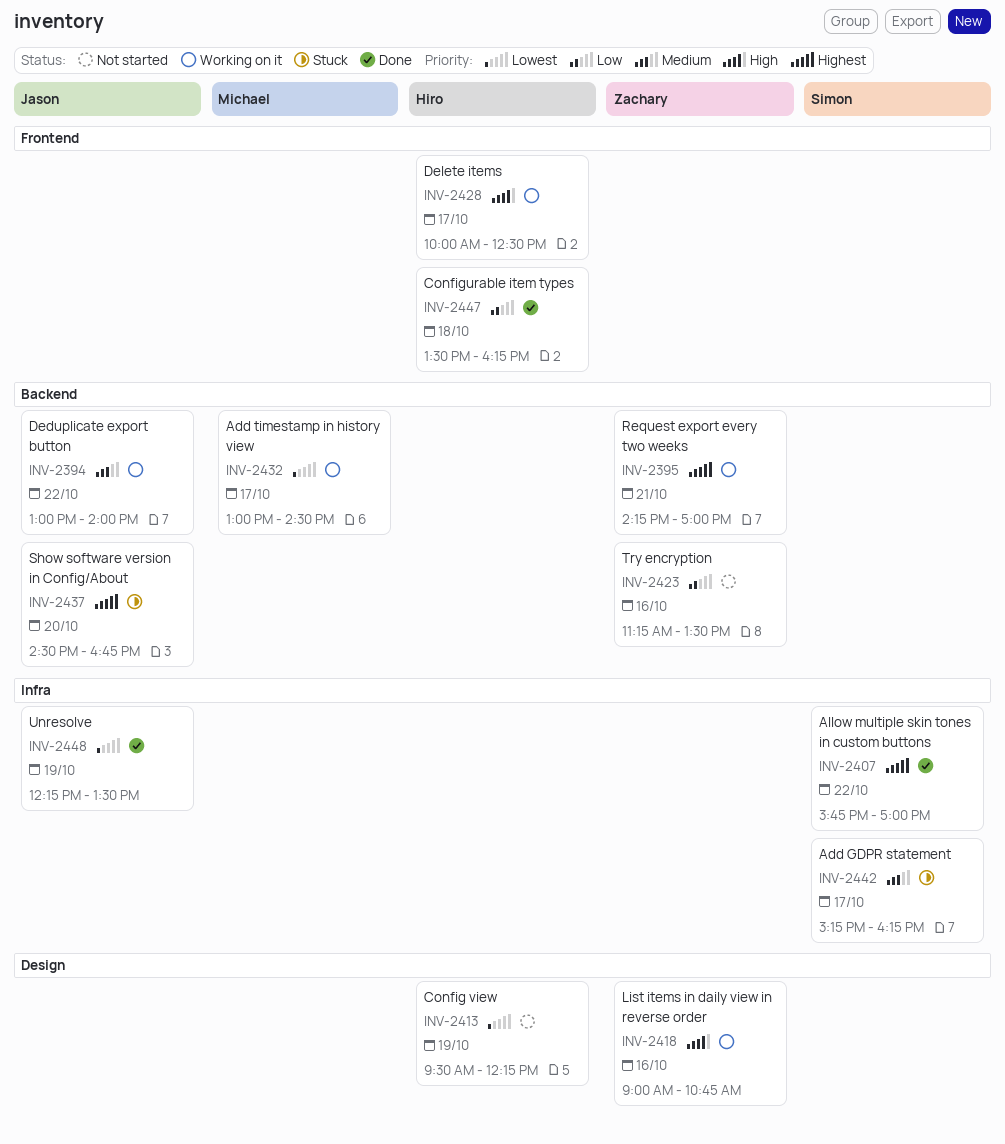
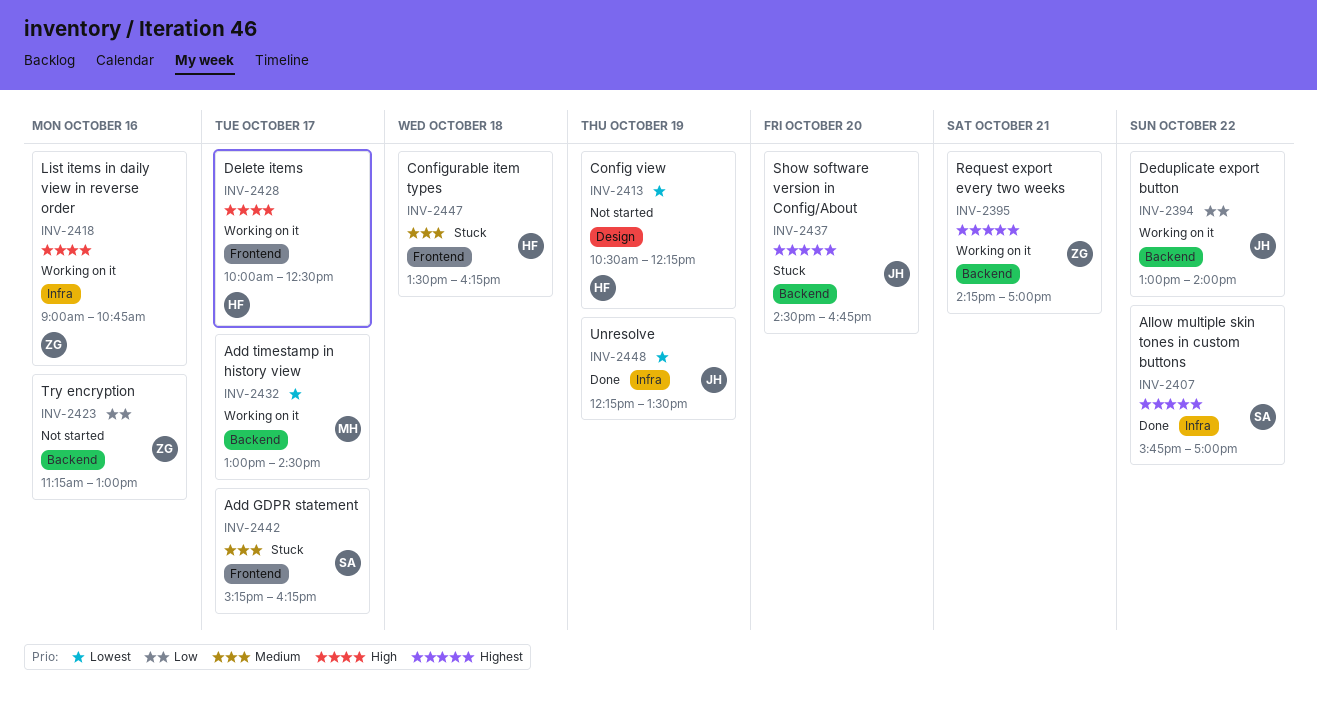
INV-2394, priority: Medium -> Low
INV-2413, begins: 09:30 -> 10:30
INV-2418, label: Design -> Infra
INV-2423, ends: 13:30 -> 13:00
INV-2442, label: Infra -> Frontend
INV-2447, status: Done -> Stuck
INV-2447, priority: Low -> Medium

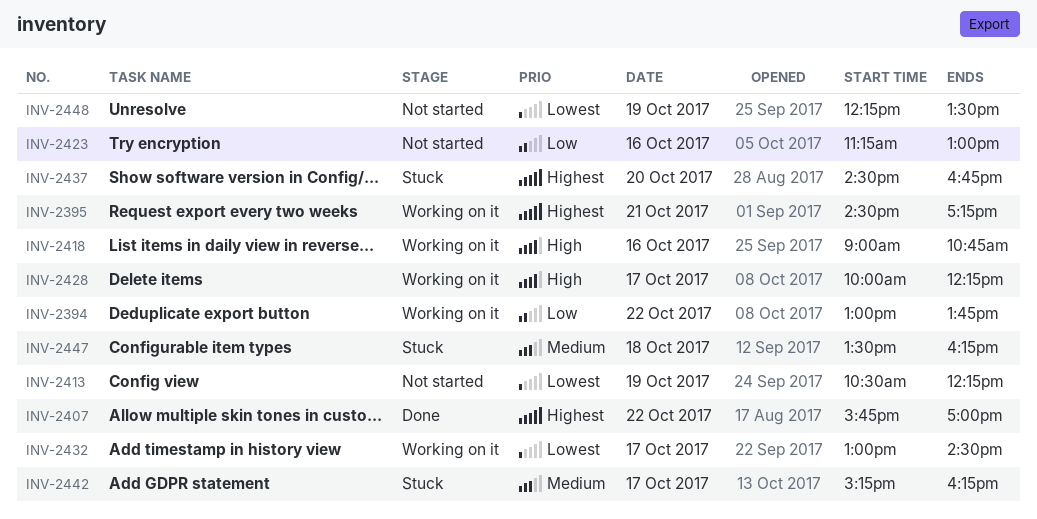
INV-2394, ends: 14:00 -> 13:45
INV-2395, begins: 14:15 -> 14:30
INV-2395, ends: 17:00 -> 17:15
INV-2428, ends: 12:30 -> 12:15
INV-2448, status: Done -> Not started

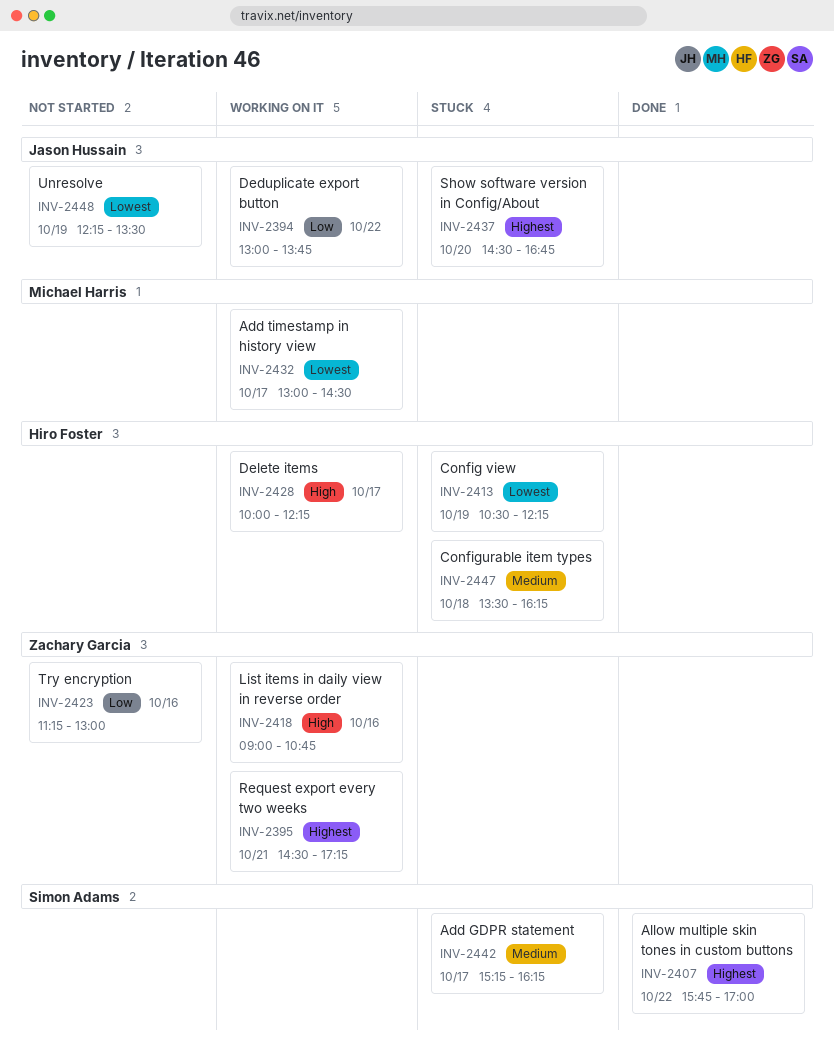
INV-2413, status: Not started -> Stuck

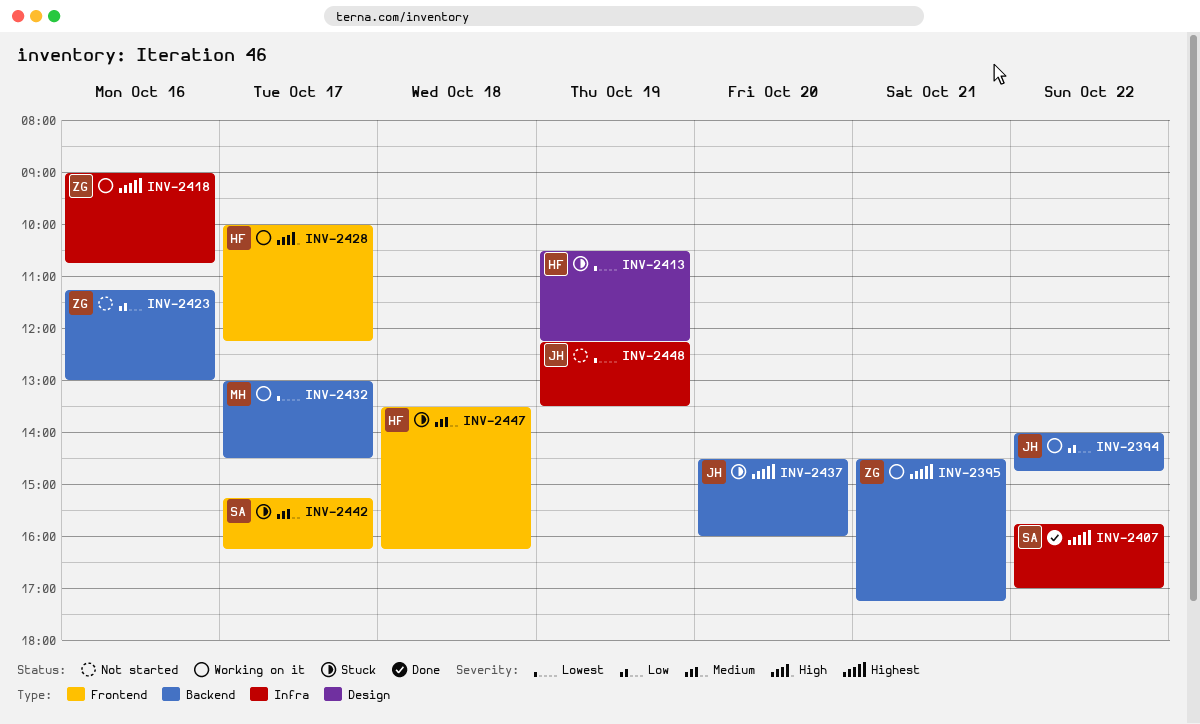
INV-2394, begins: 13:00 -> 14:00
INV-2394, ends: 13:45 -> 14:45
INV-2418, priority: High -> Highest
INV-2437, ends: 16:45 -> 16:00

